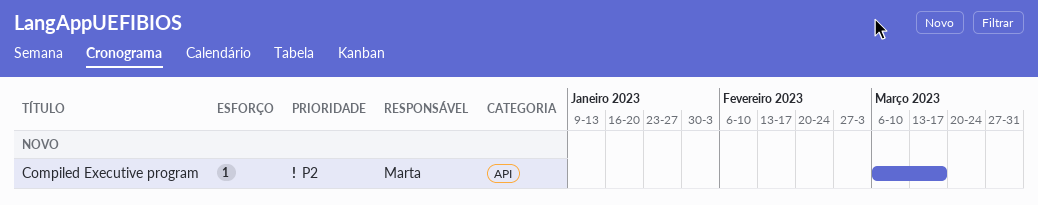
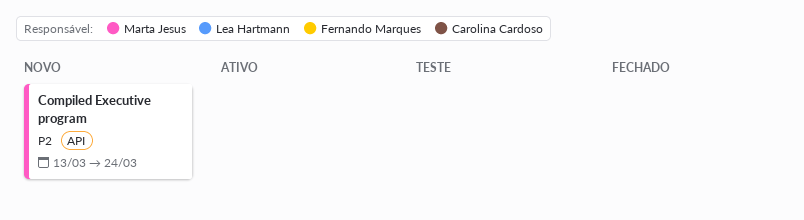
Compiled Executive program, start: Mar 6 -> Mar 13
Compiled Executive program, due: Mar 17 -> Mar 24

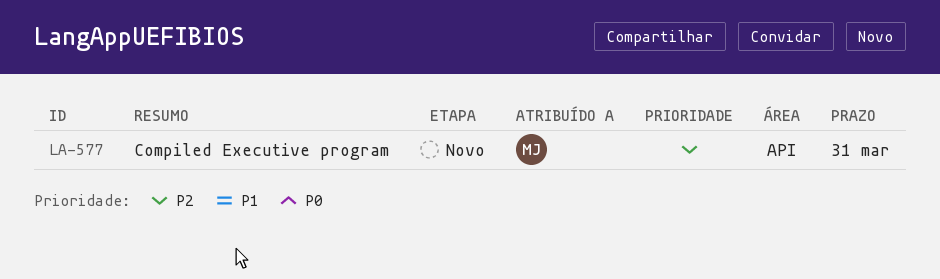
Compiled Executive program, due: Mar 24 -> Mar 31

